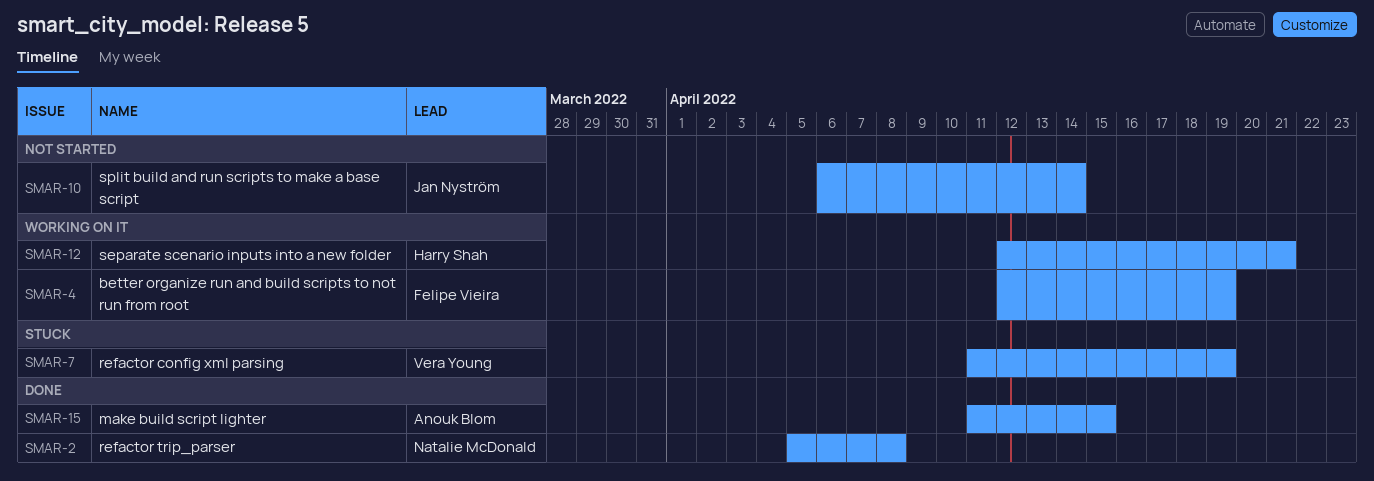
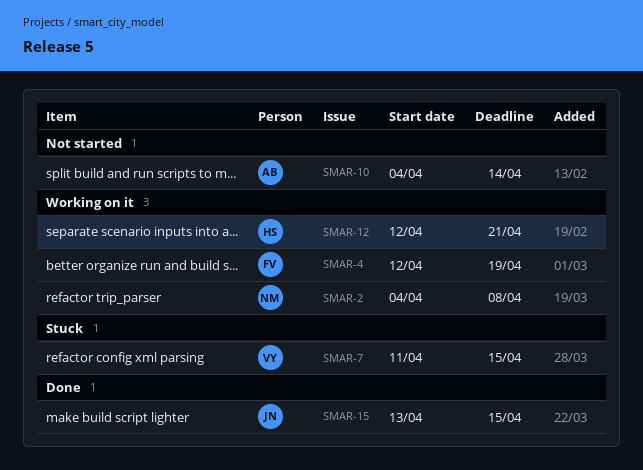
SMAR-2, status: Done -> Working on it
SMAR-2, start: Apr 5 -> Apr 4
SMAR-7, due: Apr 19 -> Apr 15
SMAR-10, owner: Jan Nyström -> Anouk Blom
SMAR-10, start: Apr 6 -> Apr 4
SMAR-15, owner: Anouk Blom -> Jan Nyström
SMAR-15, start: Apr 11 -> Apr 13

